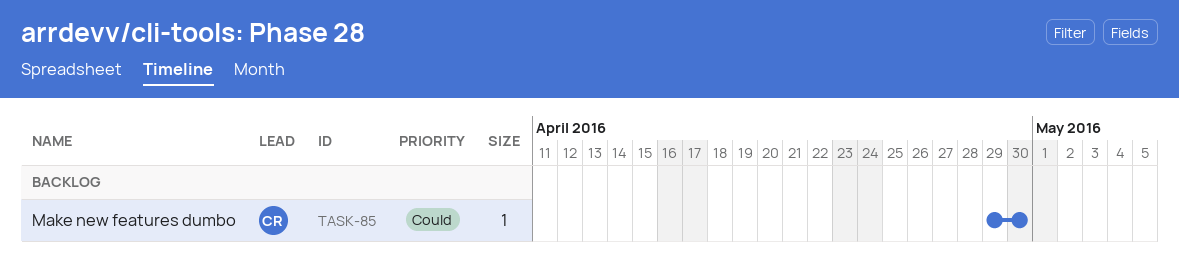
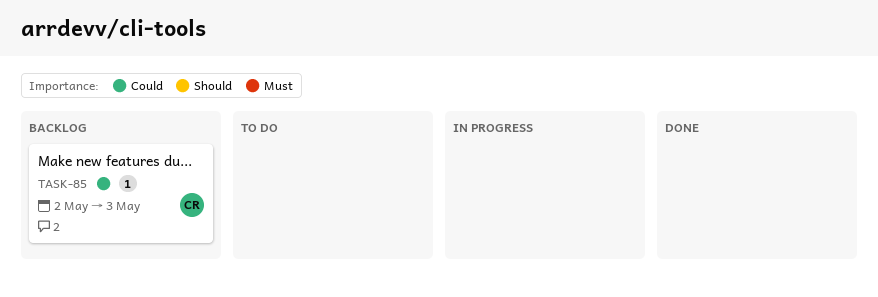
TASK-85, start: Apr 29 -> May 2
TASK-85, due: Apr 30 -> May 3

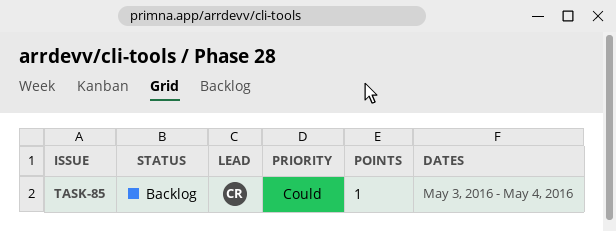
TASK-85, start: May 2 -> May 3
TASK-85, due: May 3 -> May 4

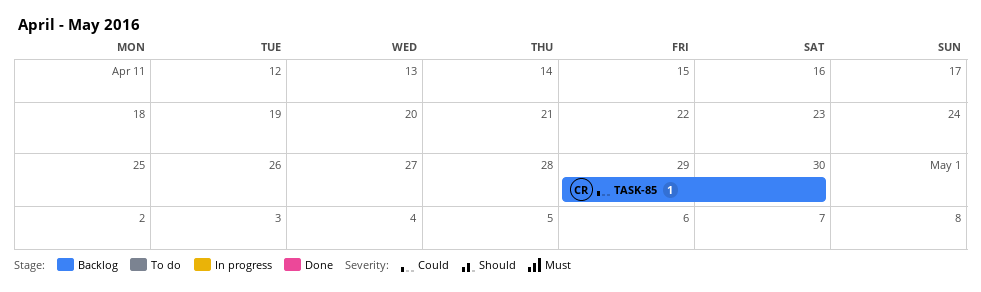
TASK-85, start: May 3 -> Apr 29
TASK-85, due: May 4 -> Apr 30

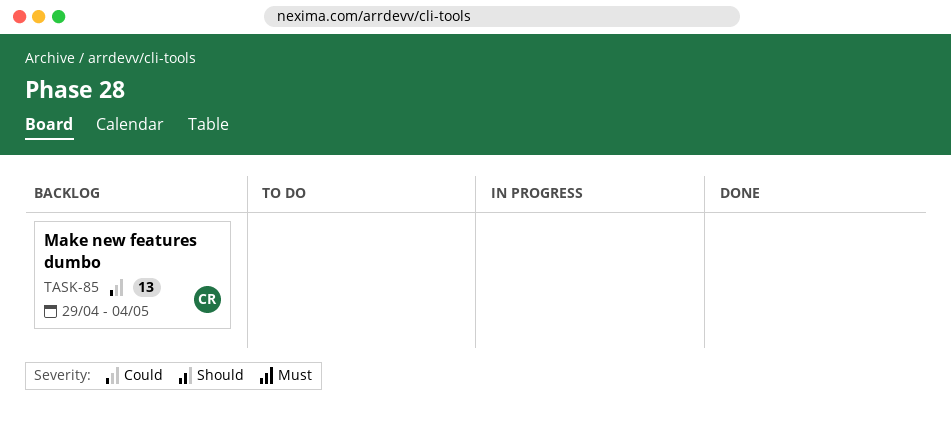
TASK-85, estimate: 1 -> 13
TASK-85, due: Apr 30 -> May 4

